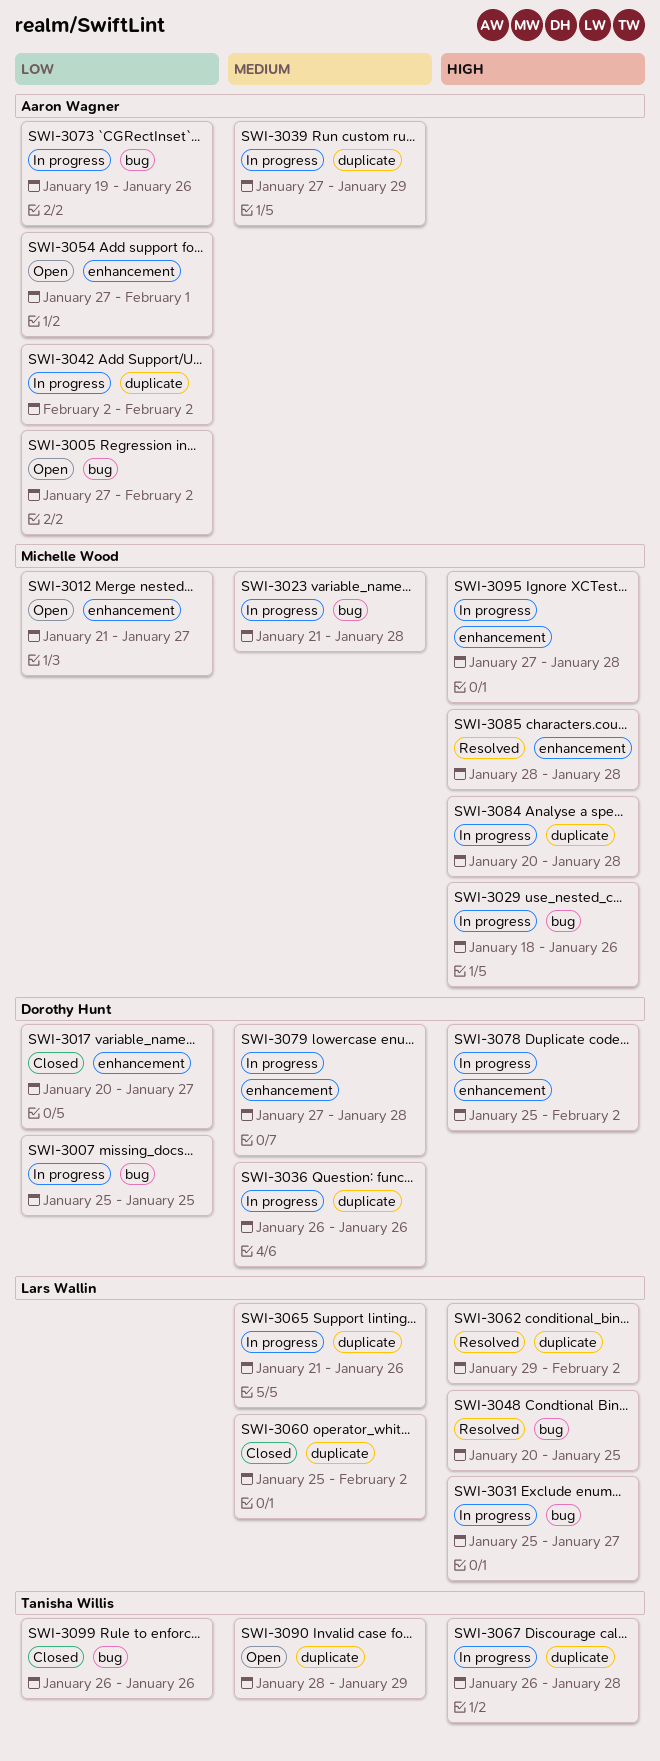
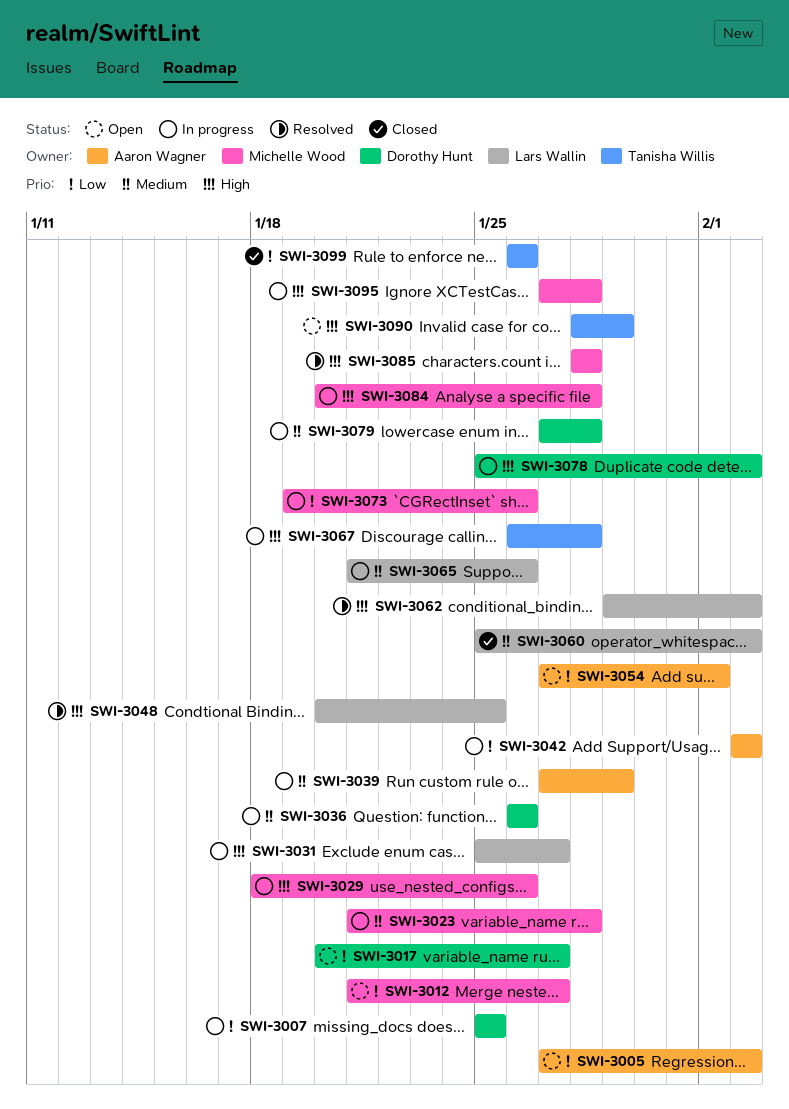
SWI-3017, status: Closed -> Open
SWI-3073, owner: Aaron Wagner -> Michelle Wood
SWI-3090, priority: Medium -> High

